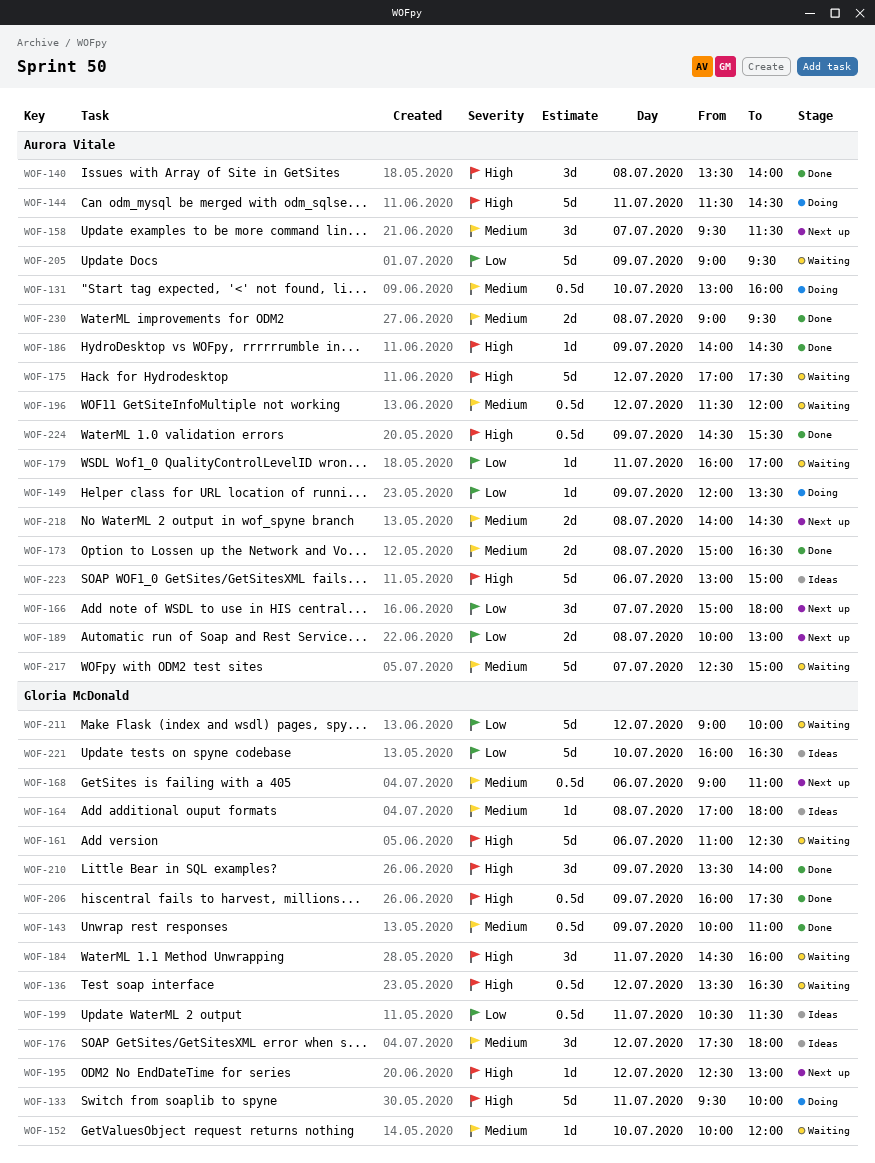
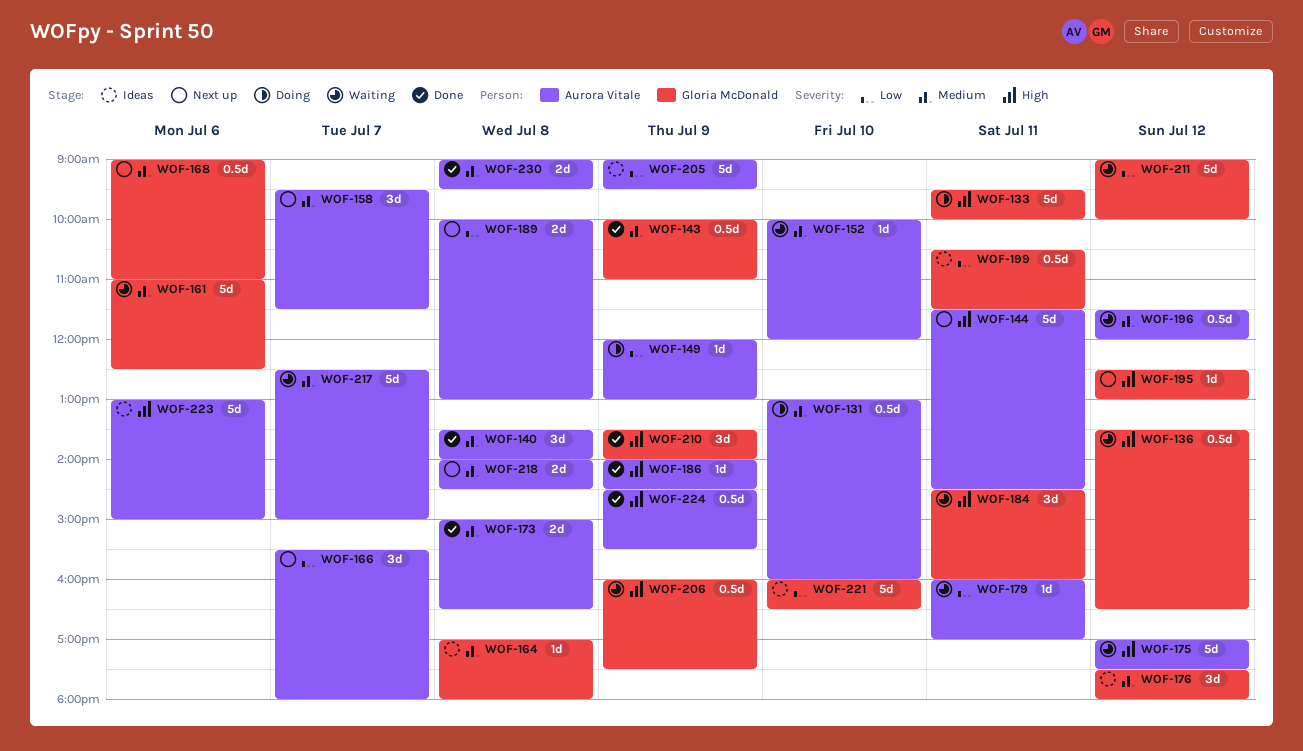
WOF-140, priority: High -> Medium
WOF-144, status: Doing -> Next up
WOF-149, ends: 13:30 -> 13:00
WOF-152, owner: Gloria McDonald -> Aurora Vitale
WOF-161, priority: High -> Medium
WOF-166, begins: 15:00 -> 15:30
WOF-205, status: Waiting -> Ideas
WOF-206, status: Done -> Waiting

